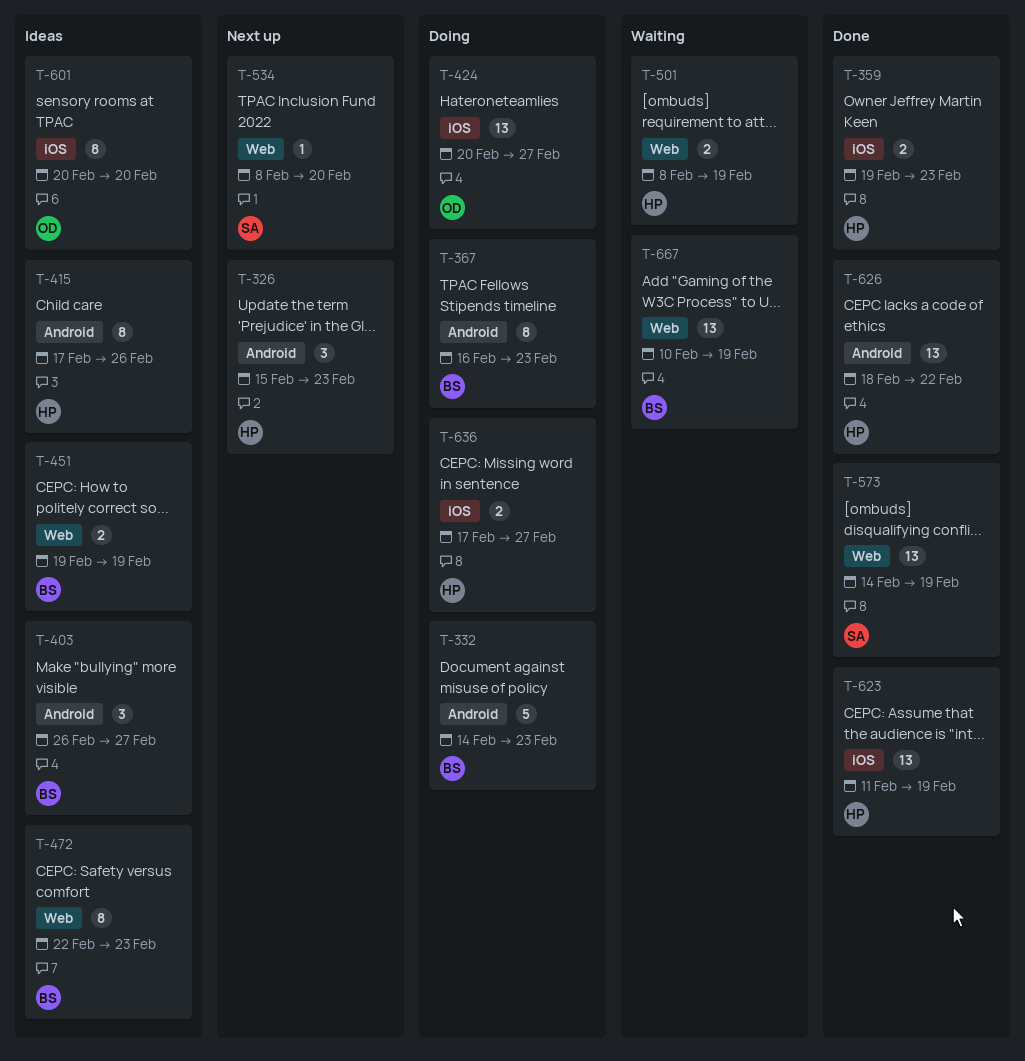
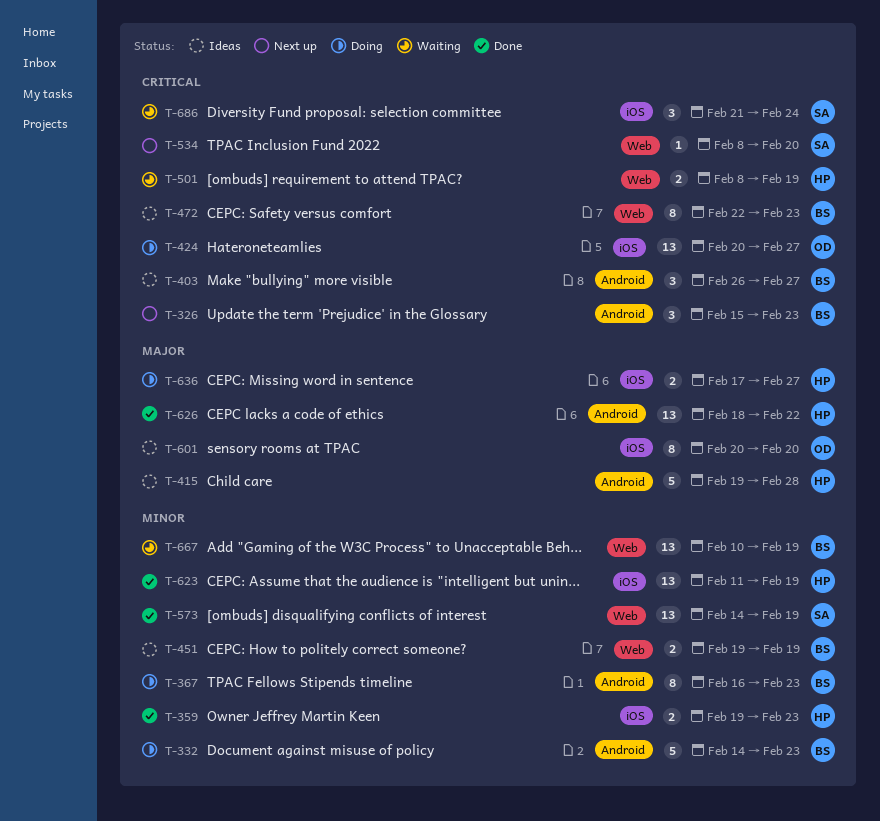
T-326, owner: HP -> BS
T-415, estimate: 8 -> 5
T-415, start: Feb 17 -> Feb 19
T-415, due: Feb 26 -> Feb 28
T-686: none -> present

